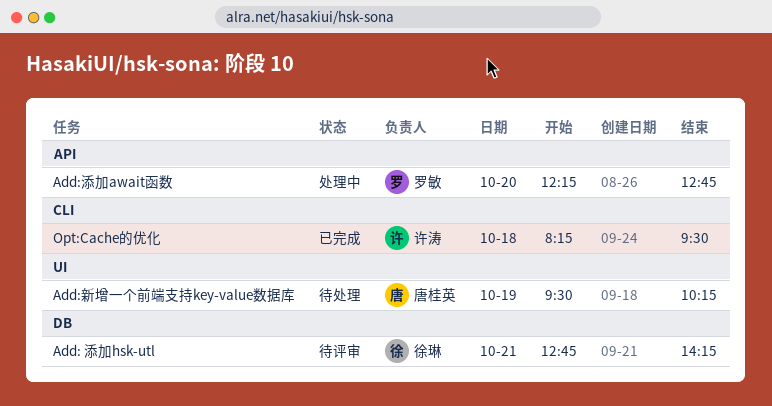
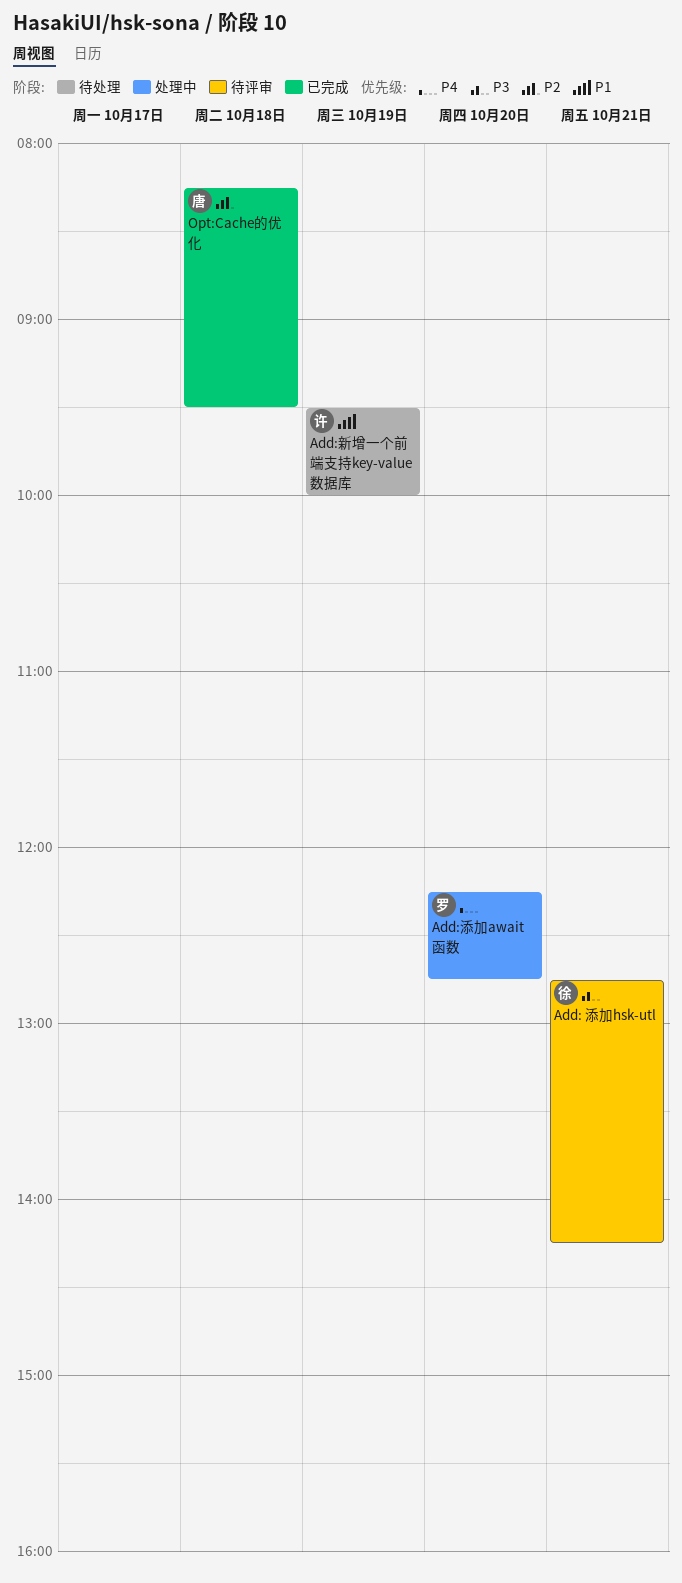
Add:新增一个前端支持key-value数据库, owner: 唐桂英 -> 许涛
Add:新增一个前端支持key-value数据库, ends: 10:15 -> 10:00
Opt:Cache的优化, owner: 许涛 -> 唐桂英

